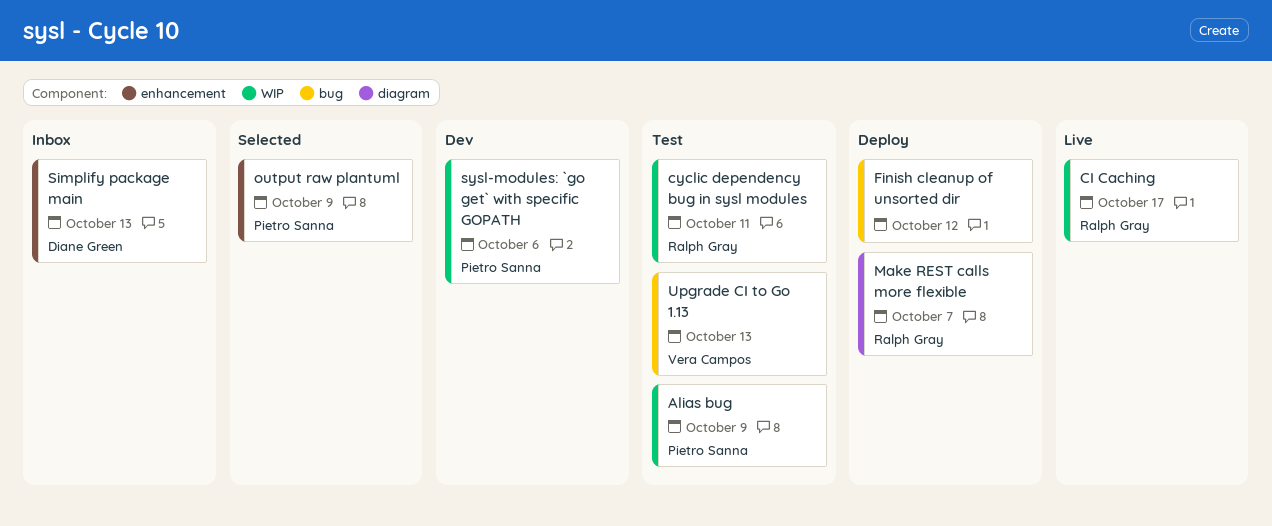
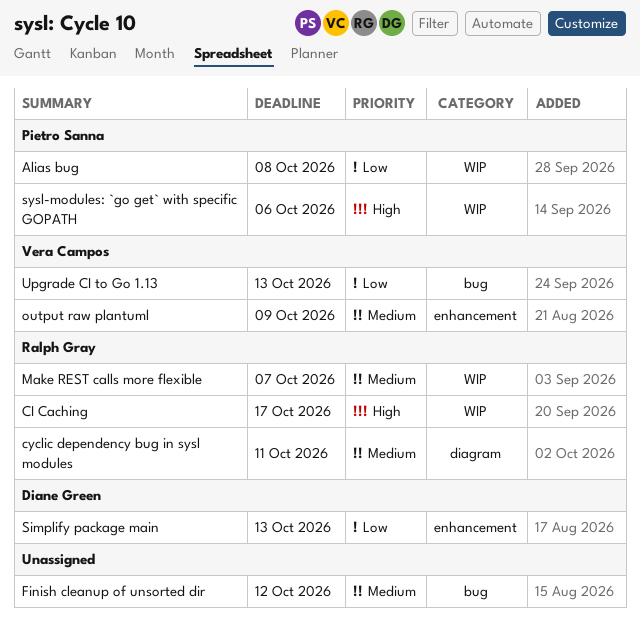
Alias bug, due: Oct 9 -> Oct 8
cyclic dependency bug in sysl modules, label: WIP -> diagram
Make REST calls more flexible, label: diagram -> WIP
output raw plantuml, owner: Pietro Sanna -> Vera Campos

